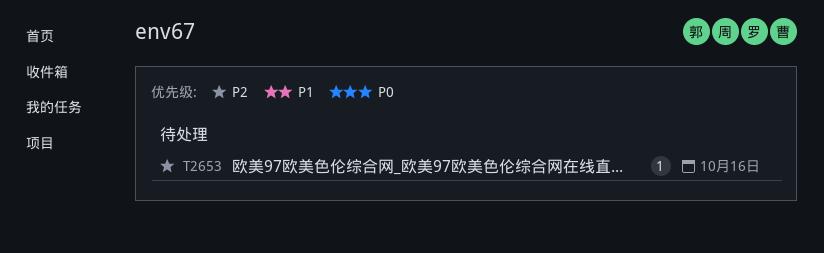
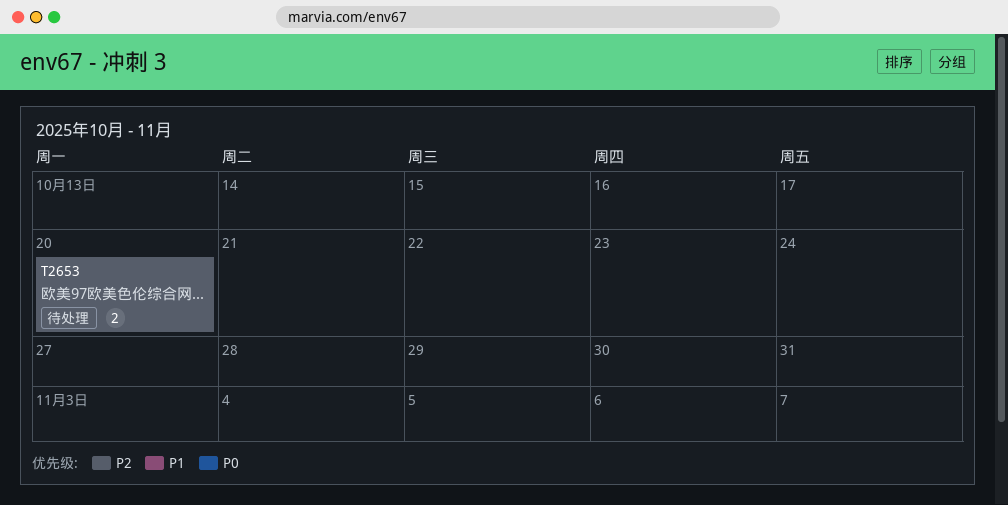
T2653, estimate: 1 -> 2
T2653, due: Oct 16 -> Oct 20

